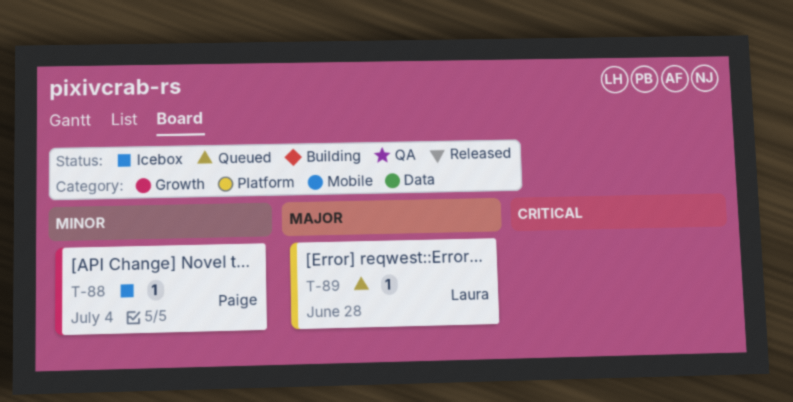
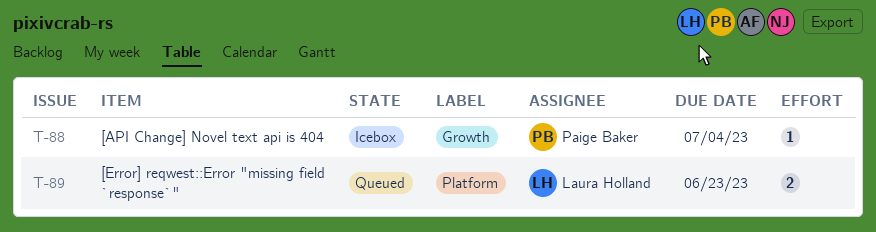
T-89, estimate: 1 -> 2
T-89, due: Jun 28 -> Jun 23

